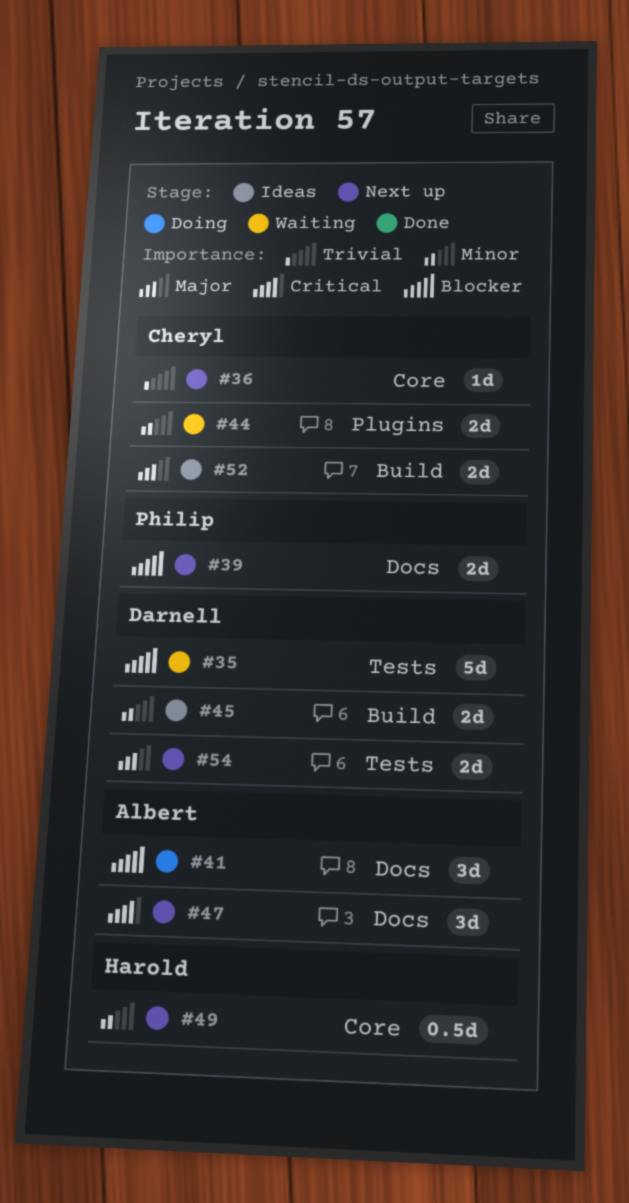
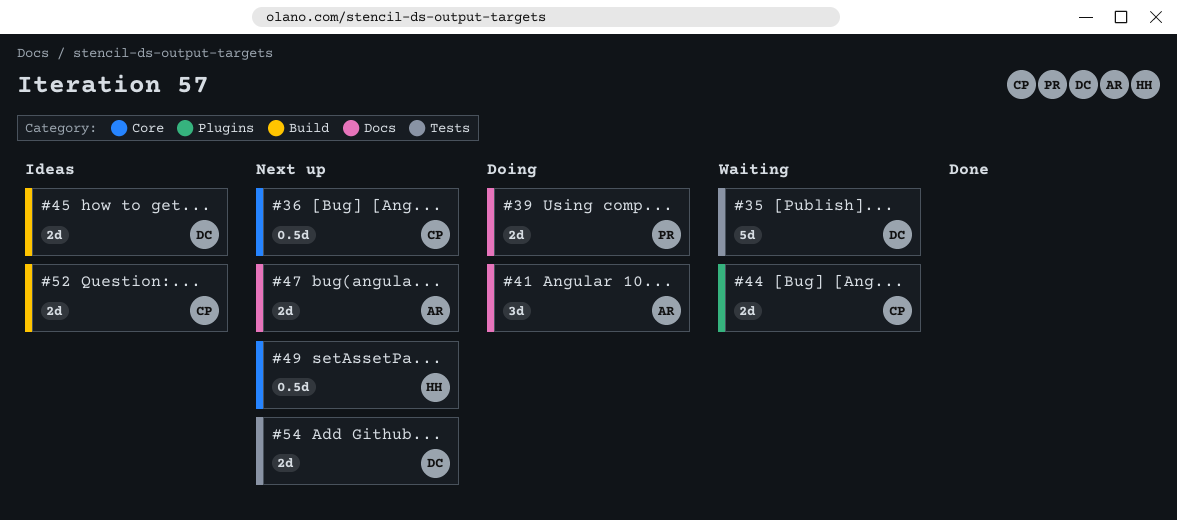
#36, estimate: 1d -> 0.5d
#39, status: Next up -> Doing
#47, estimate: 3d -> 2d

